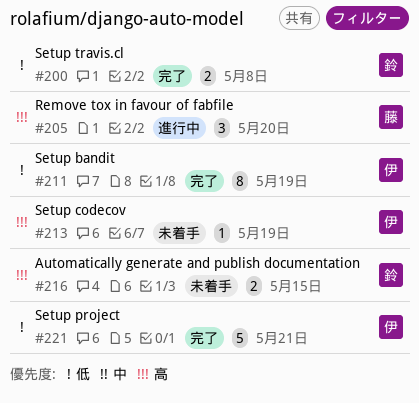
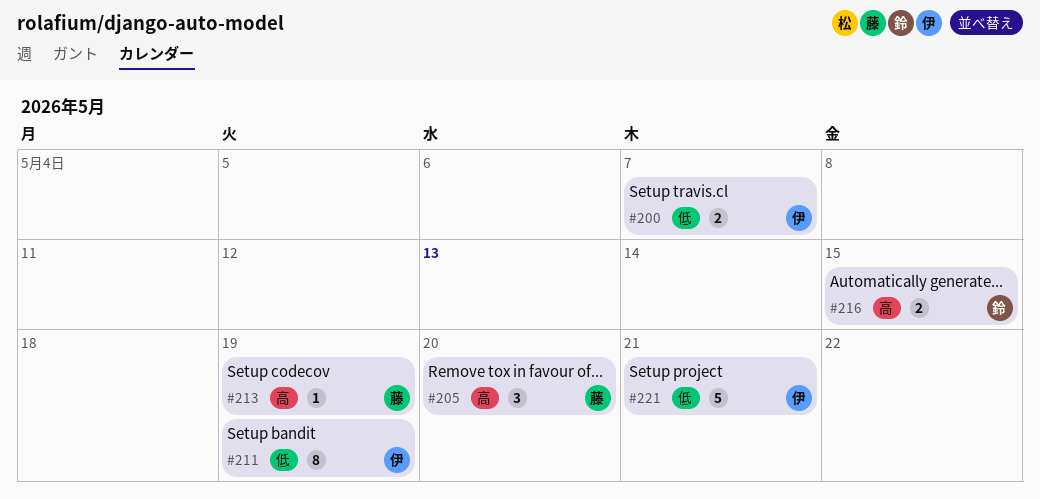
#200, owner: 鈴 -> 伊
#200, due: May 8 -> May 7
#213, owner: 伊 -> 藤

